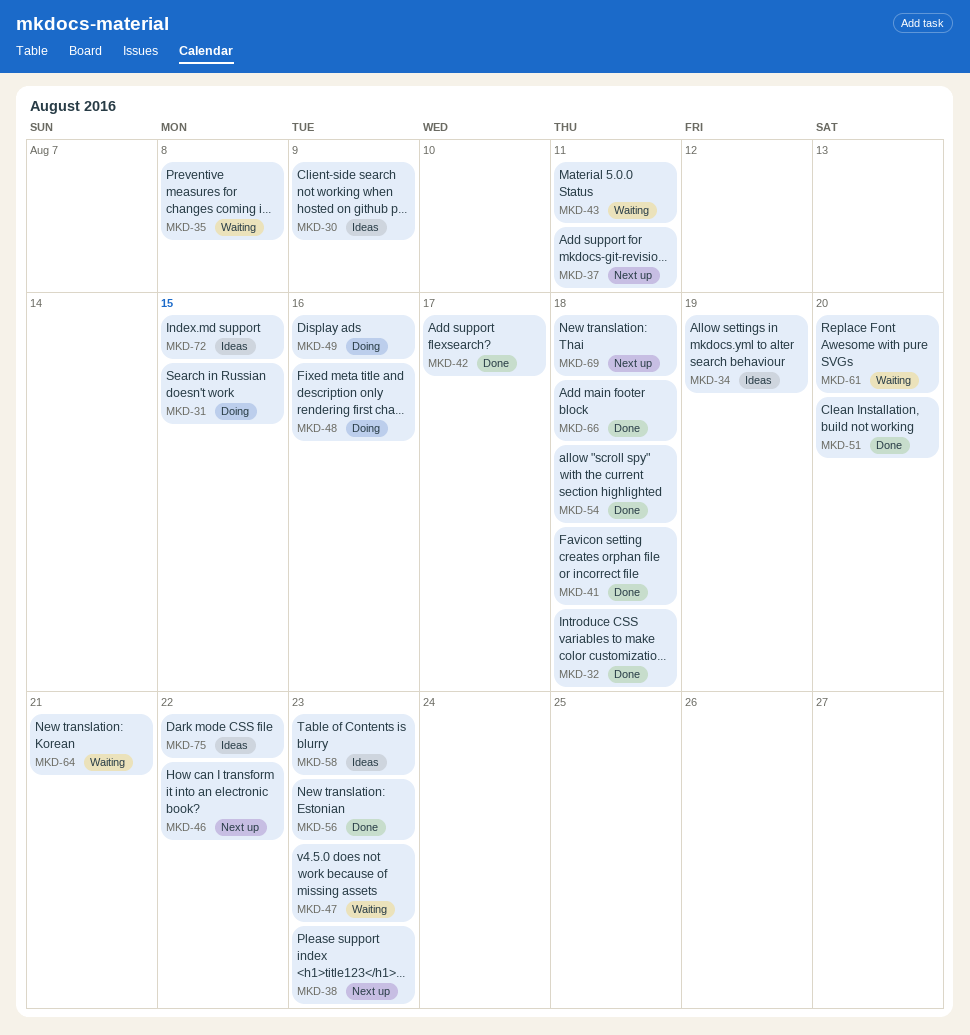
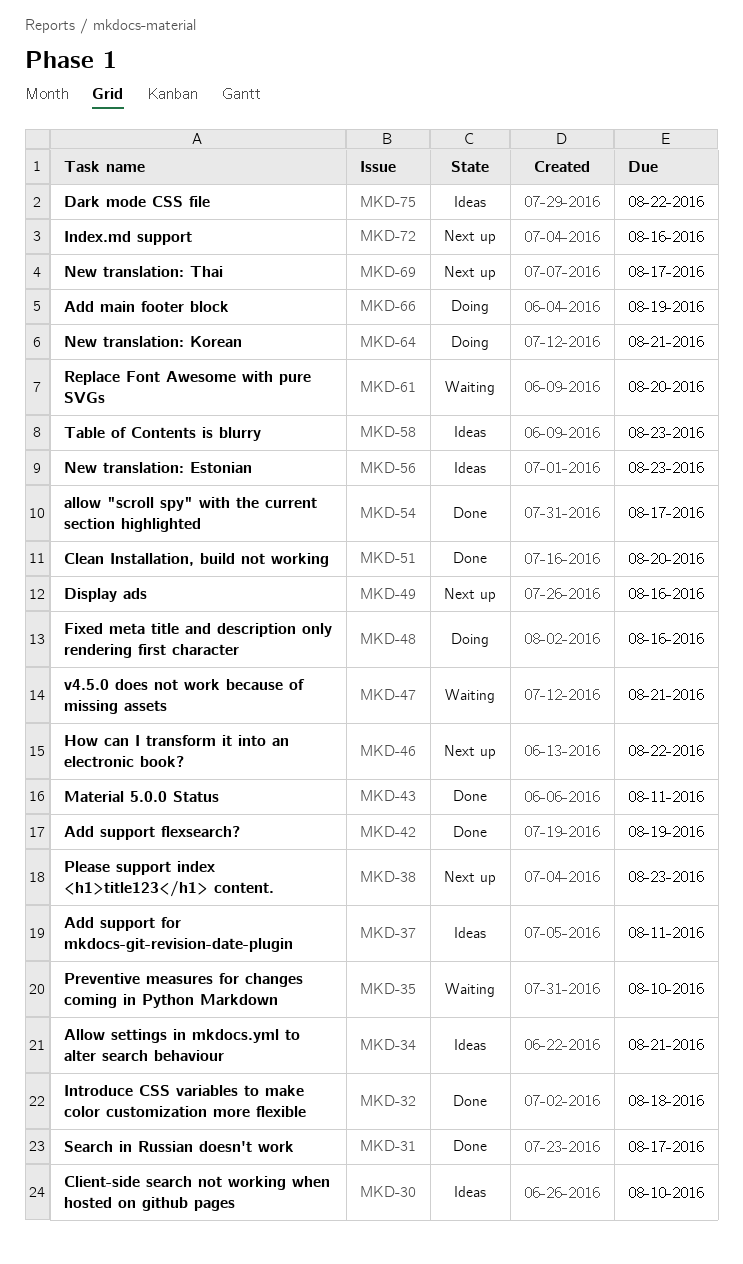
MKD-30, due: Aug 9 -> Aug 10
MKD-31, status: Doing -> Done
MKD-31, due: Aug 15 -> Aug 17
MKD-34, due: Aug 19 -> Aug 21
MKD-35, due: Aug 8 -> Aug 10
MKD-37, status: Next up -> Ideas
MKD-41: present -> none
MKD-42, due: Aug 17 -> Aug 19
MKD-43, status: Waiting -> Done
MKD-47, due: Aug 23 -> Aug 21
MKD-49, status: Doing -> Next up
MKD-54, due: Aug 18 -> Aug 17
MKD-56, status: Done -> Ideas
MKD-64, status: Waiting -> Doing
MKD-66, status: Done -> Doing
MKD-66, due: Aug 18 -> Aug 19
MKD-69, due: Aug 18 -> Aug 17
MKD-72, status: Ideas -> Next up
MKD-72, due: Aug 15 -> Aug 16

